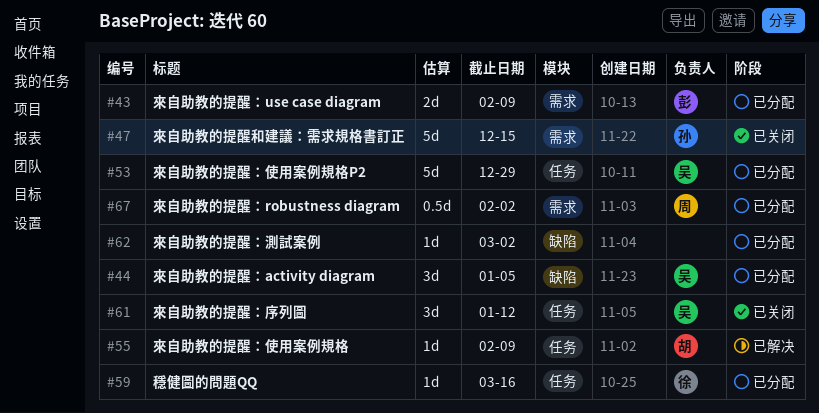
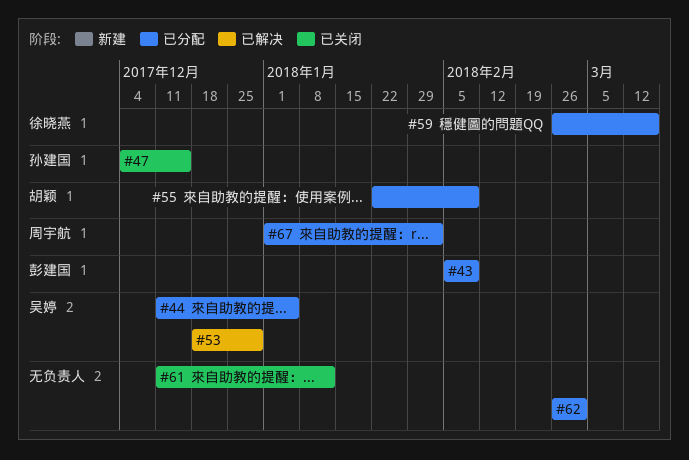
#53, status: 已分配 -> 已解决
#55, status: 已解决 -> 已分配
#61, owner: 吴婷 -> none

